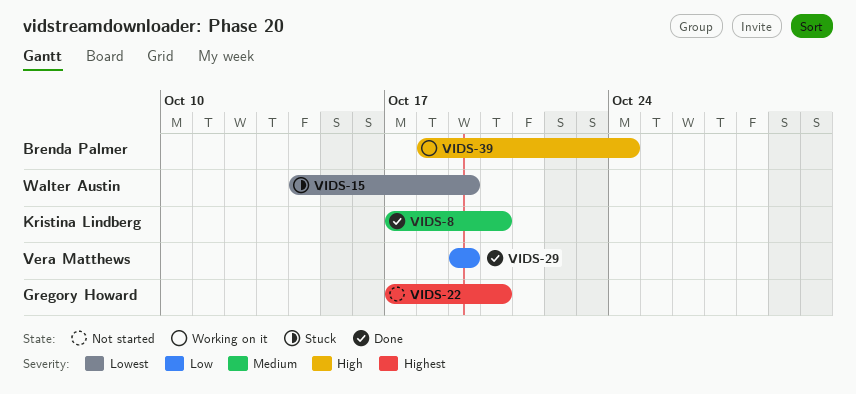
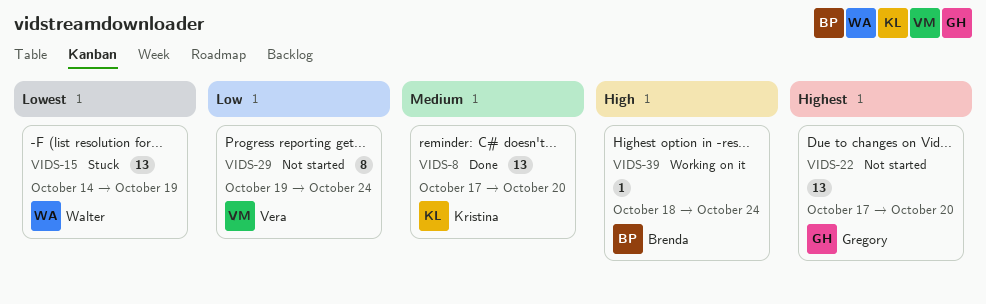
VIDS-29, status: Done -> Not started
VIDS-29, due: Oct 19 -> Oct 24

